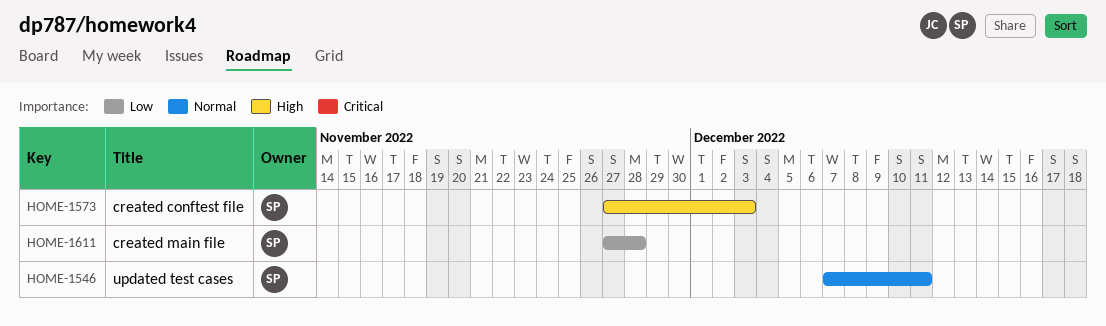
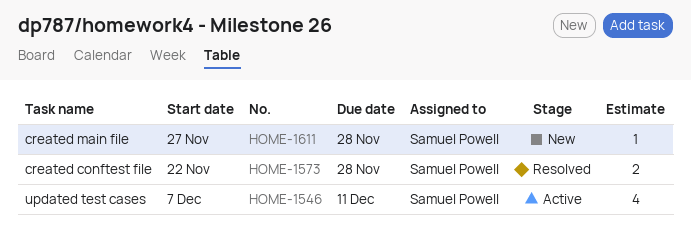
HOME-1573, start: Nov 27 -> Nov 22
HOME-1573, due: Dec 3 -> Nov 28

